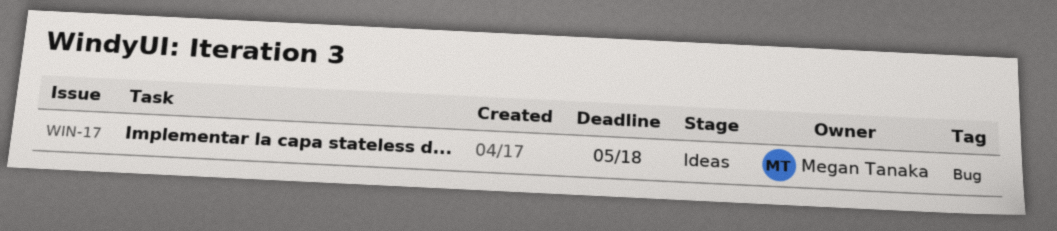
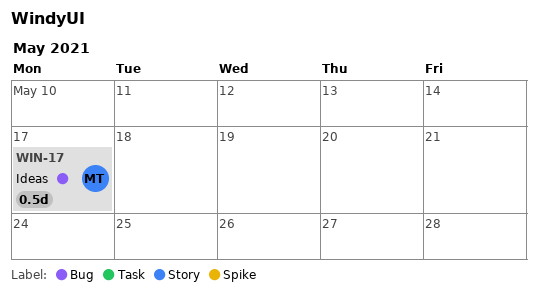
WIN-17, due: May 18 -> May 17

